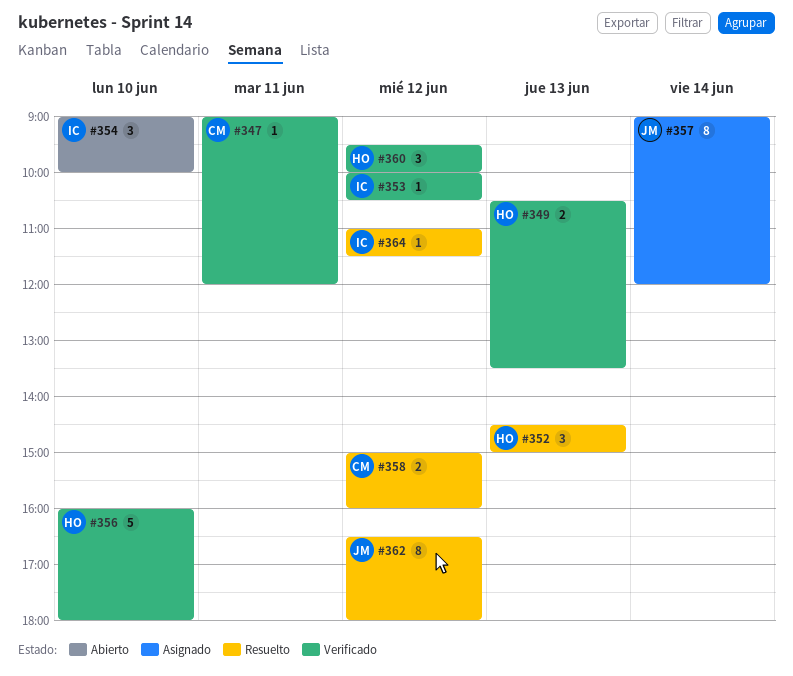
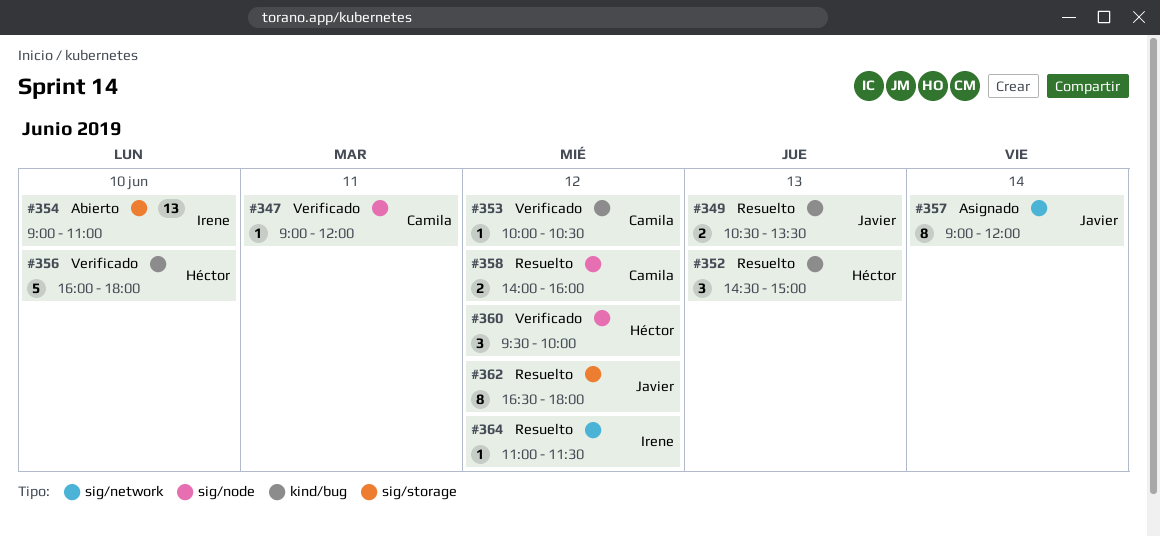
#349, status: Verificado -> Resuelto
#349, owner: Héctor -> Javier
#353, owner: Irene -> Camila
#354, estimate: 3 -> 13
#354, ends: 10:00 -> 11:00
#358, begins: 15:00 -> 14:00

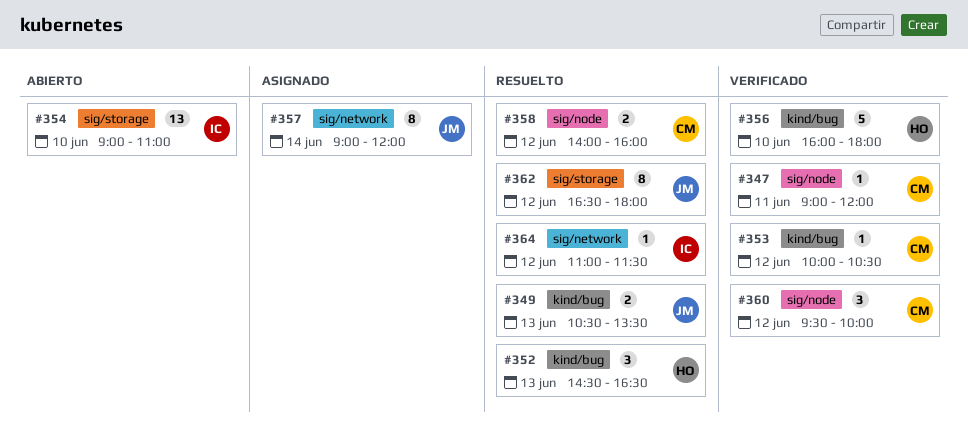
#352, ends: 15:00 -> 16:30
#360, owner: Héctor -> Camila

